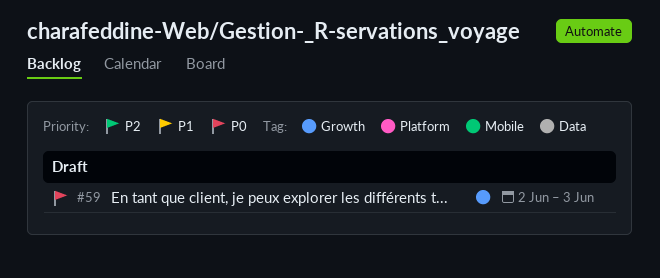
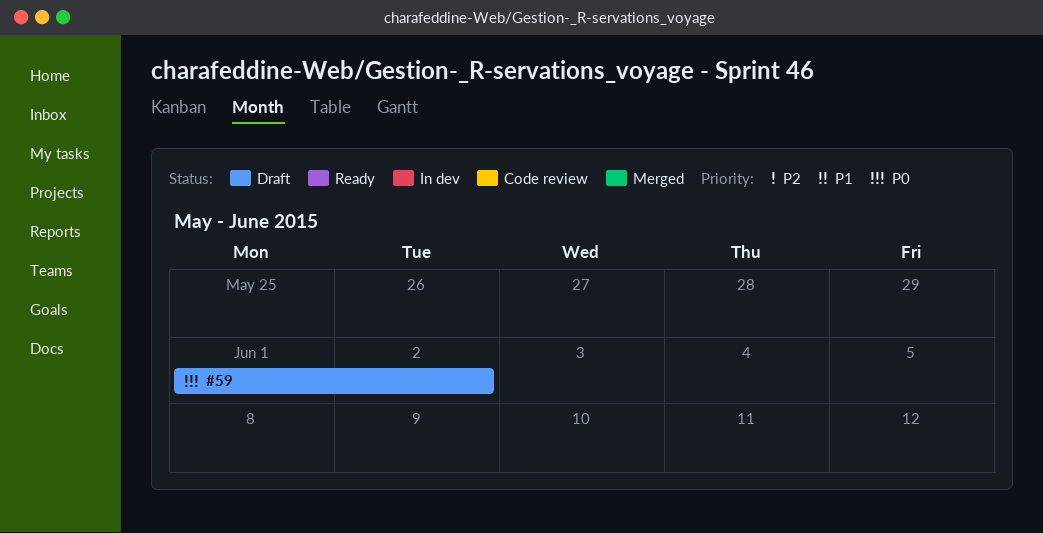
#59, start: Jun 2 -> Jun 1
#59, due: Jun 3 -> Jun 2

